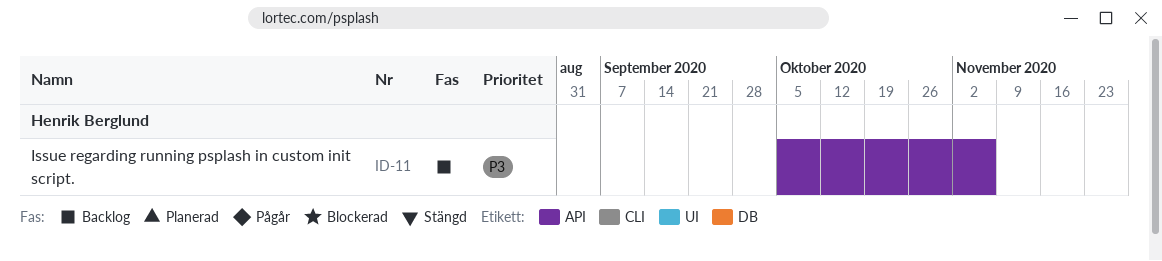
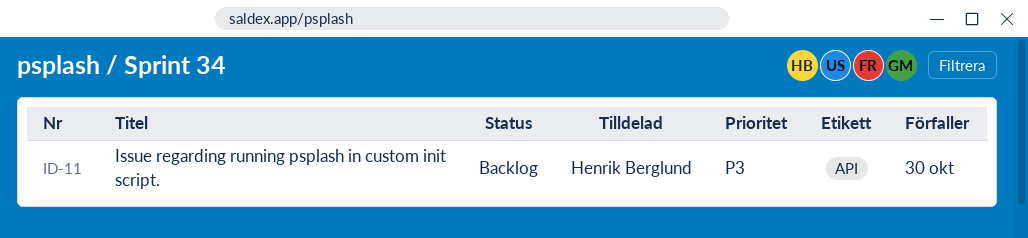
ID-11, due: Nov 6 -> Oct 30

